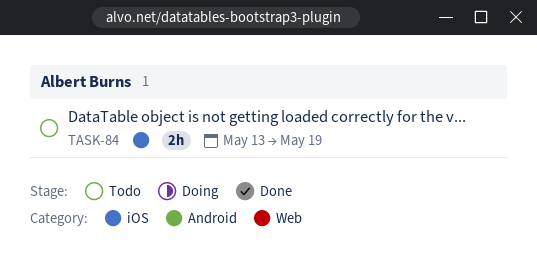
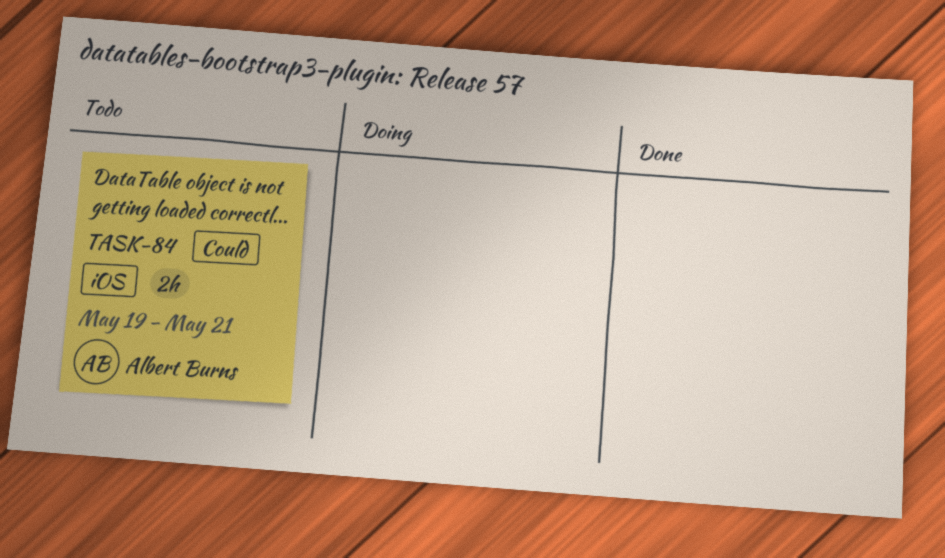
TASK-84, start: May 13 -> May 19
TASK-84, due: May 19 -> May 21

